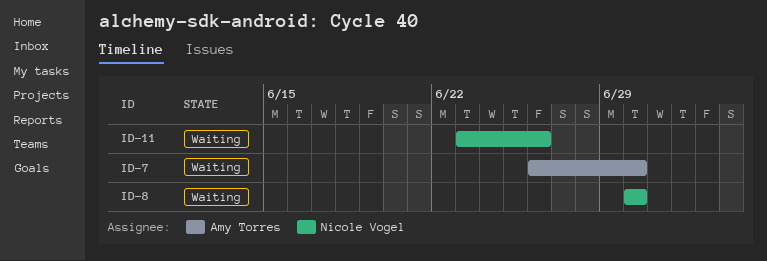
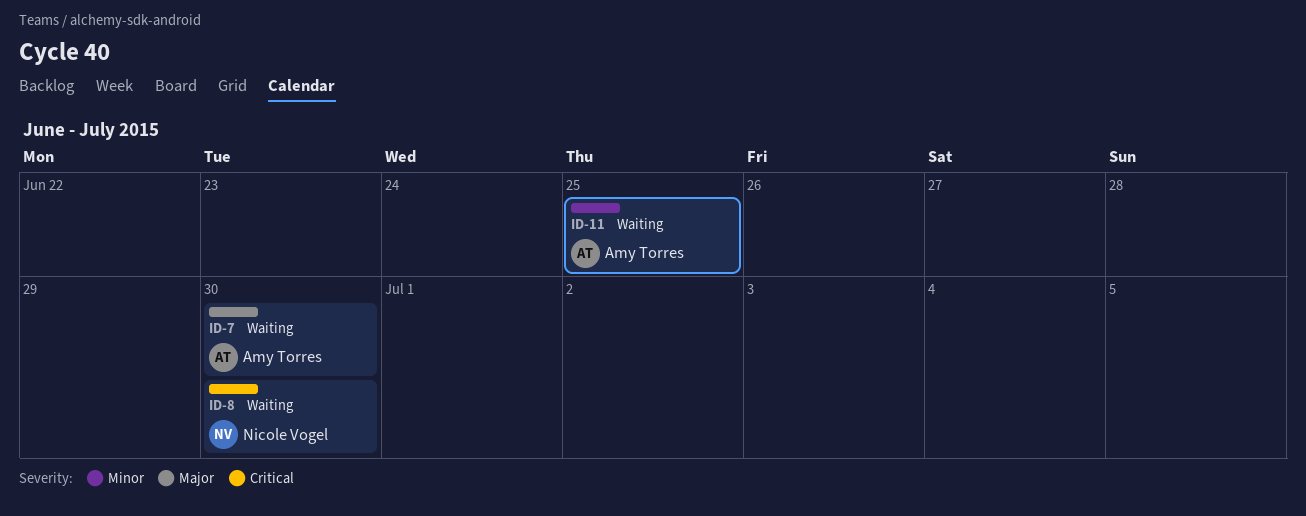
ID-11, owner: Nicole Vogel -> Amy Torres
ID-11, due: Jun 26 -> Jun 25

